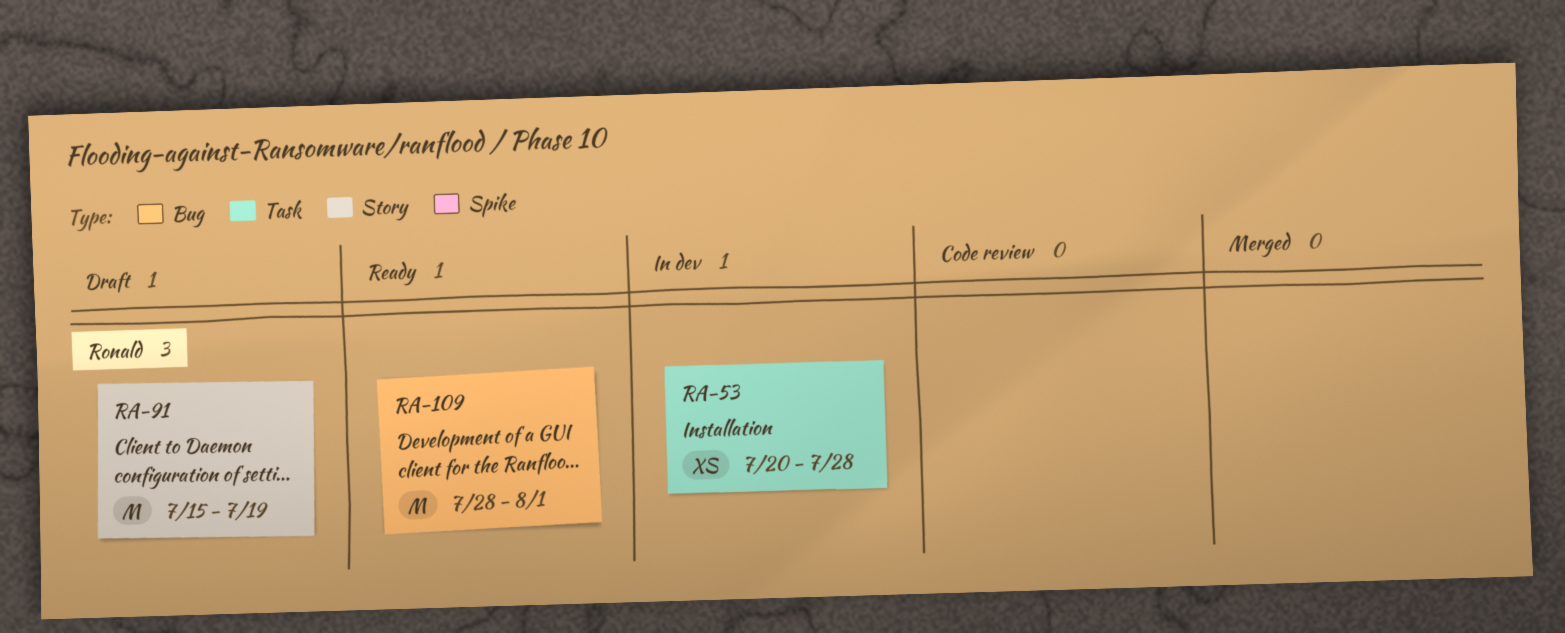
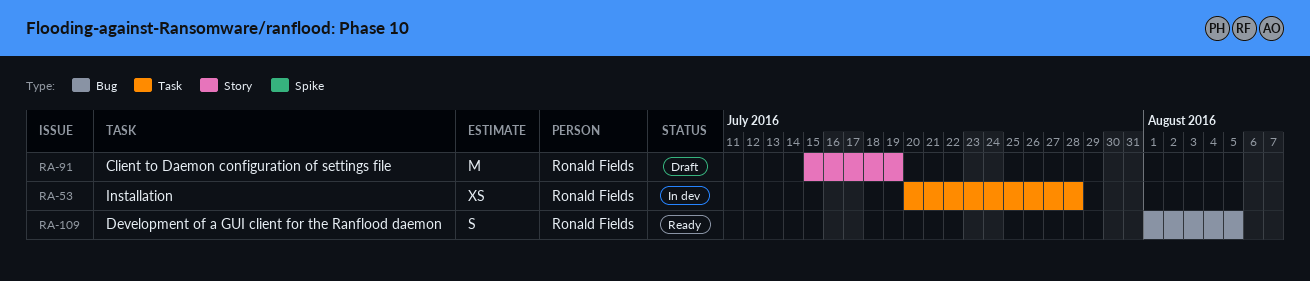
RA-109, estimate: M -> S
RA-109, start: Jul 28 -> Aug 1
RA-109, due: Aug 1 -> Aug 5

